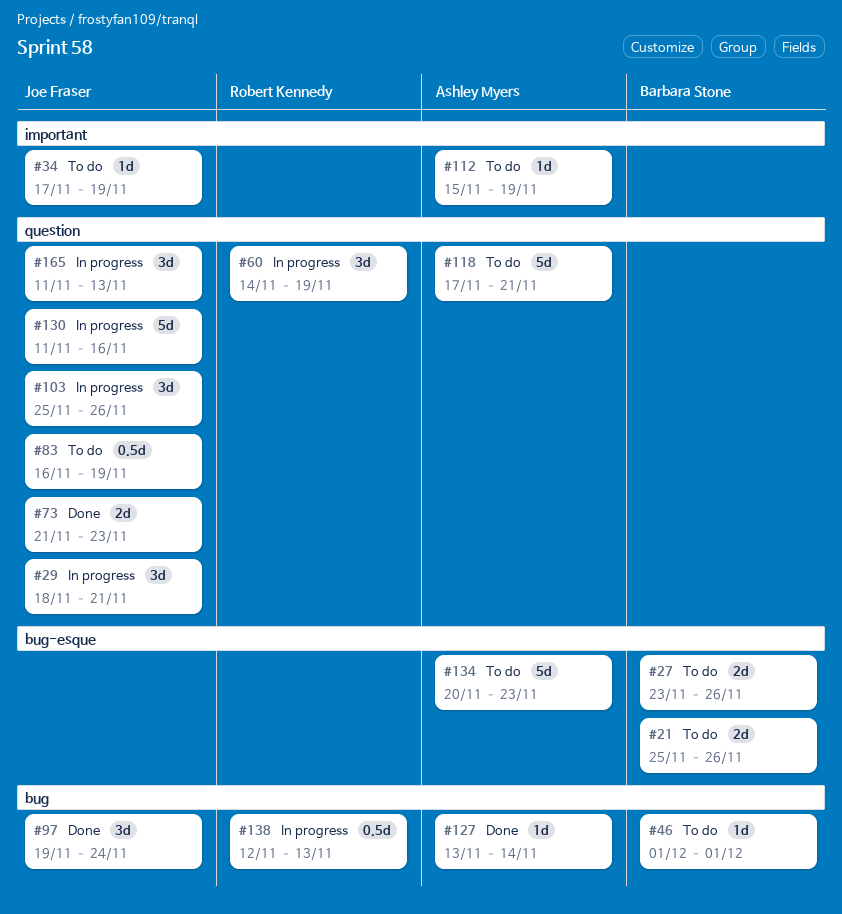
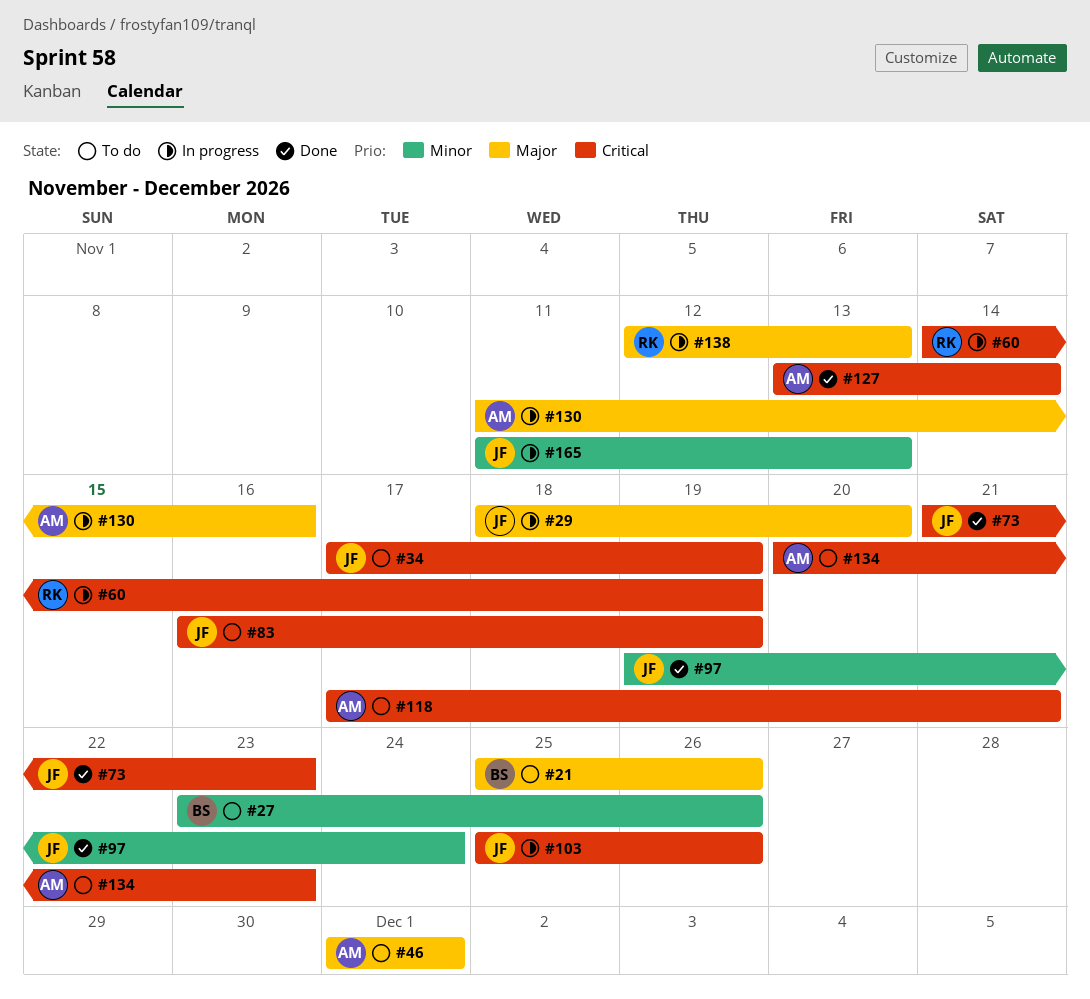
#29, due: Nov 21 -> Nov 20
#46, owner: Barbara Stone -> Ashley Myers
#112: present -> none
#130, owner: Joe Fraser -> Ashley Myers

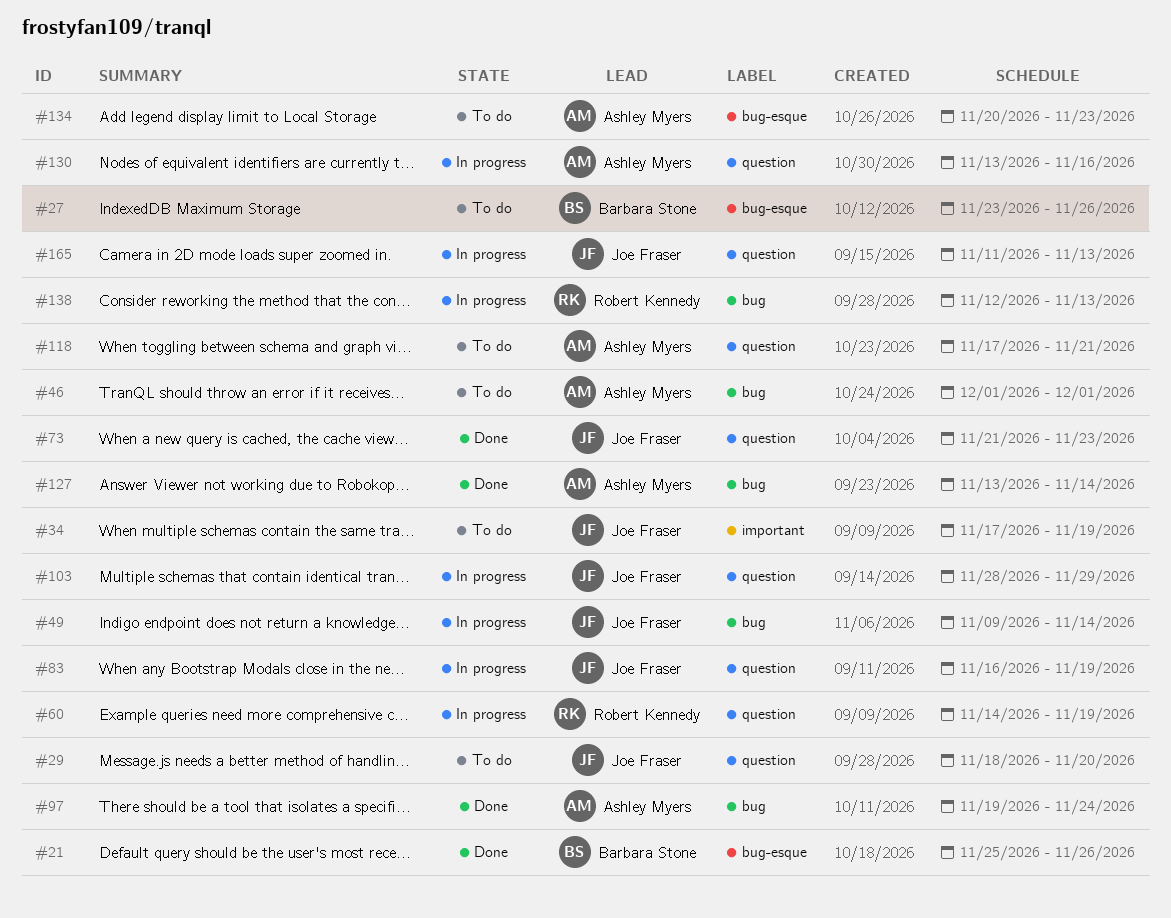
#21, status: To do -> Done
#29, status: In progress -> To do
#49: none -> present
#83, status: To do -> In progress
#97, owner: Joe Fraser -> Ashley Myers
#103, start: Nov 25 -> Nov 28
#103, due: Nov 26 -> Nov 29
#130, start: Nov 11 -> Nov 13

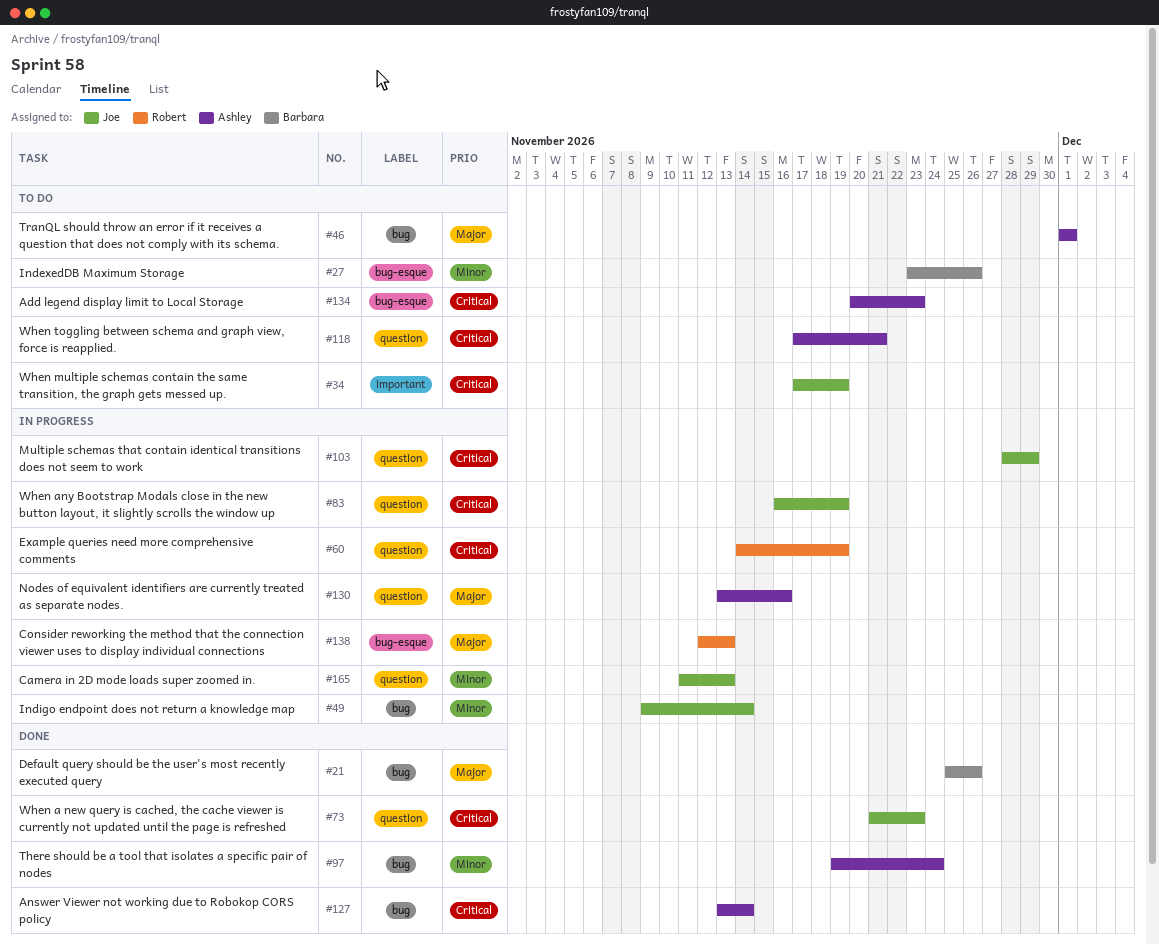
#21, label: bug-esque -> bug
#29: present -> none
#138, label: bug -> bug-esque

